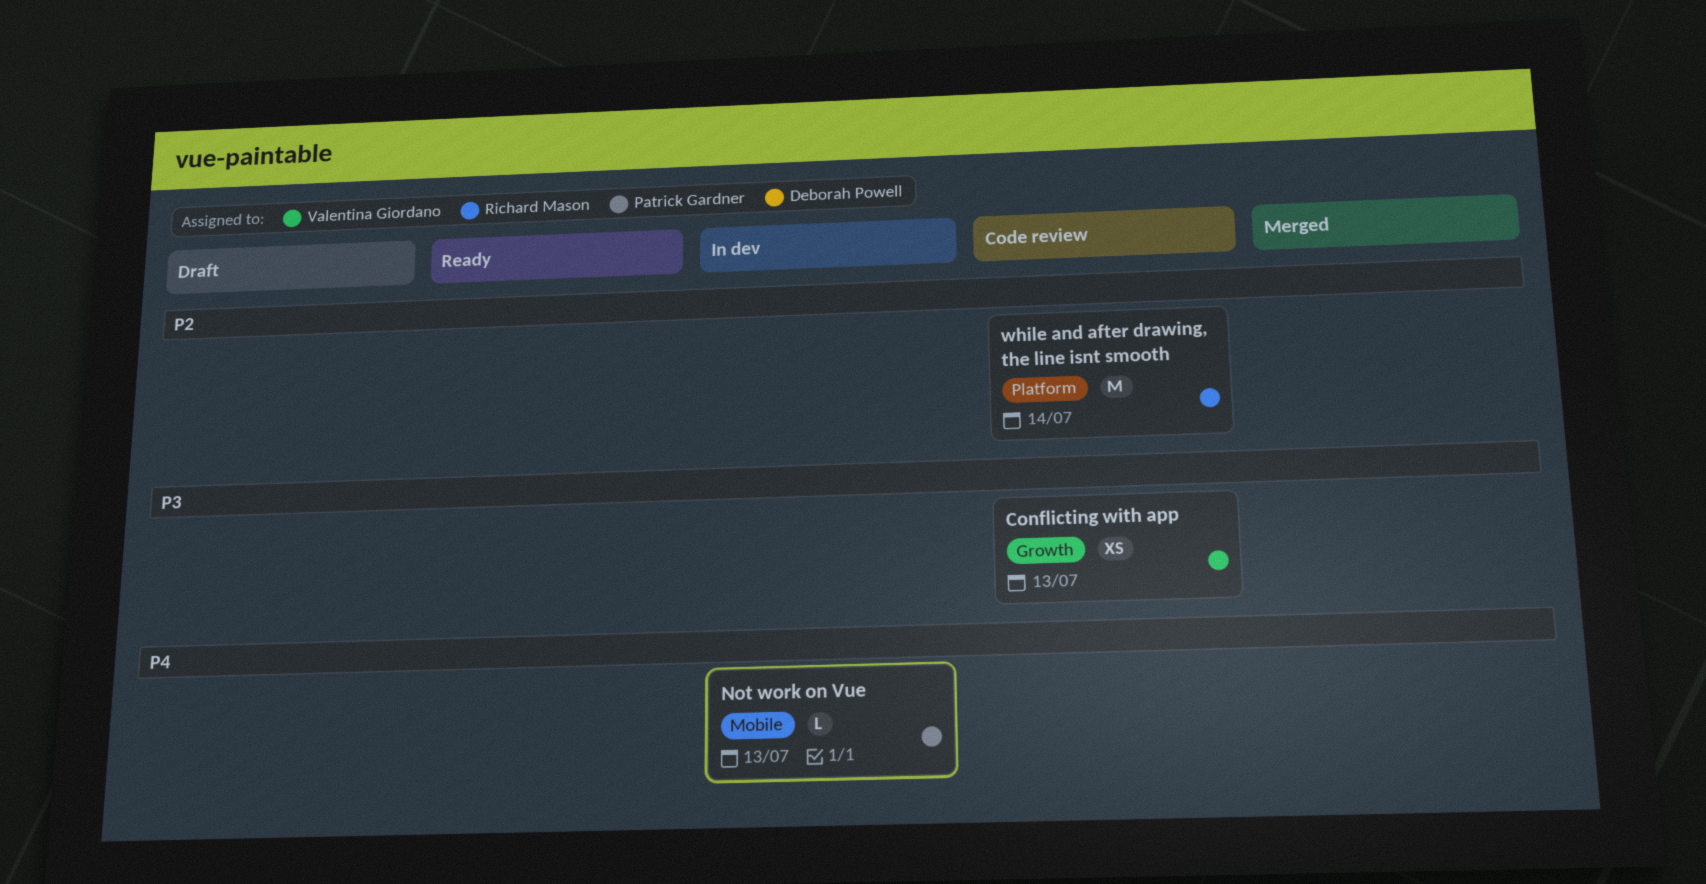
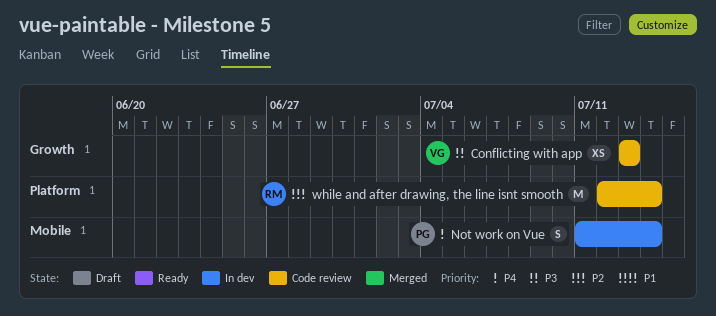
Not work on Vue, estimate: L -> S
Not work on Vue, due: Jul 13 -> Jul 14

